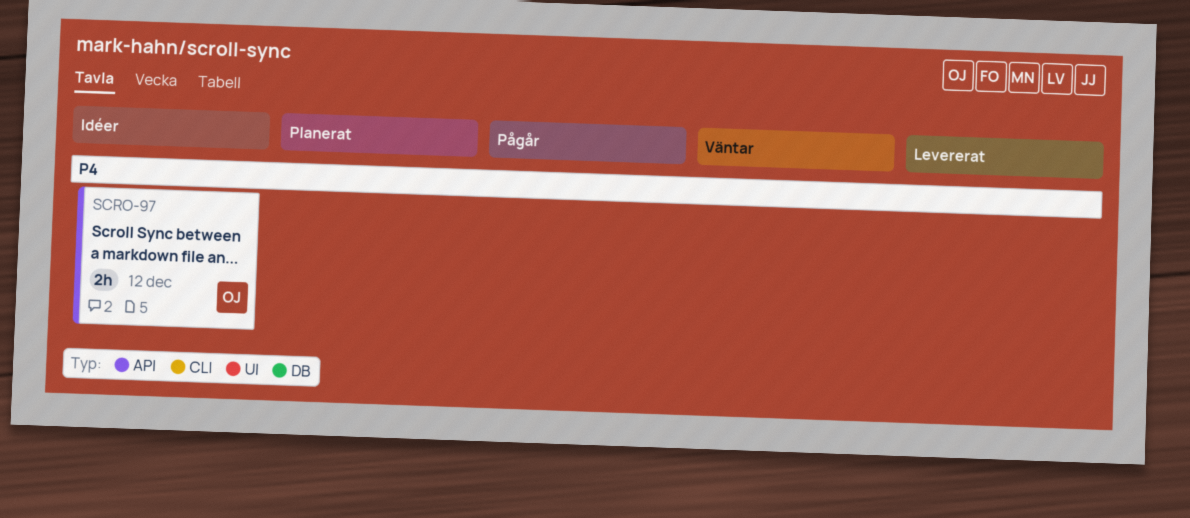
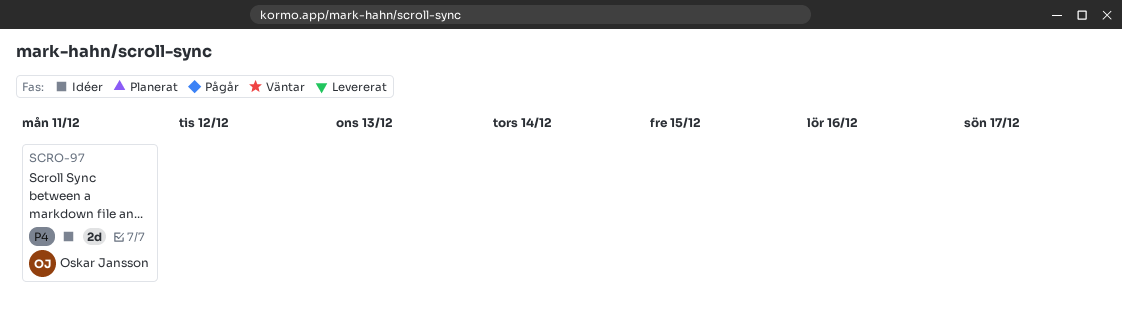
SCRO-97, estimate: 2h -> 2d
SCRO-97, due: Dec 12 -> Dec 11

